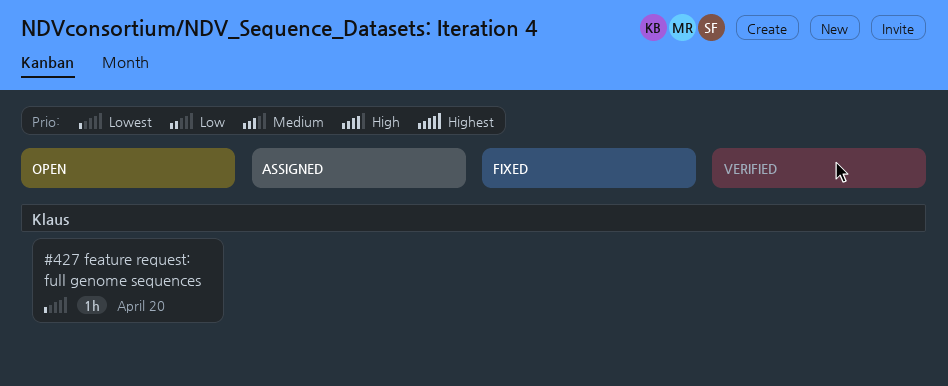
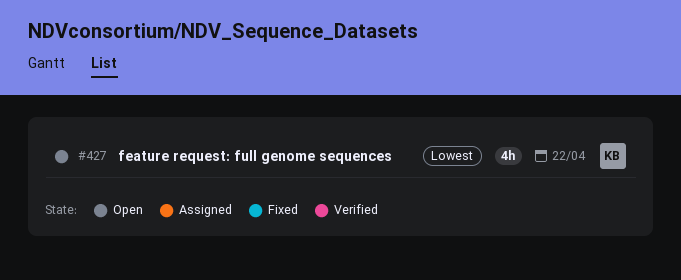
#427, estimate: 1h -> 4h
#427, due: Apr 20 -> Apr 22

